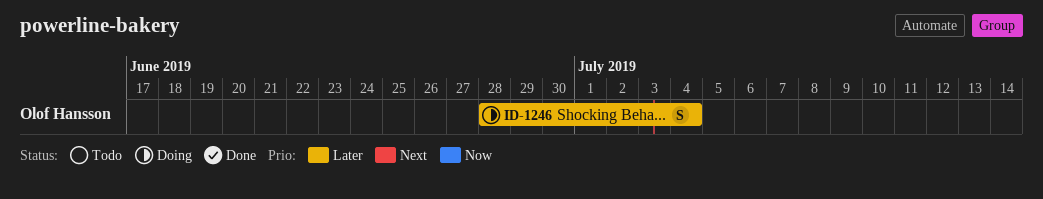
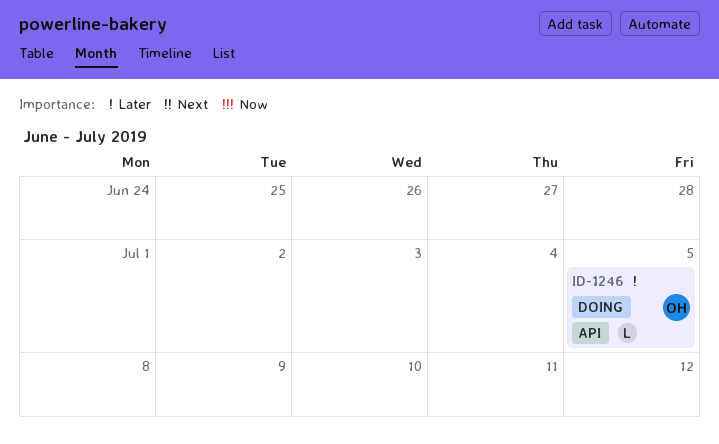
ID-1246, estimate: S -> L
ID-1246, due: Jul 4 -> Jul 5

